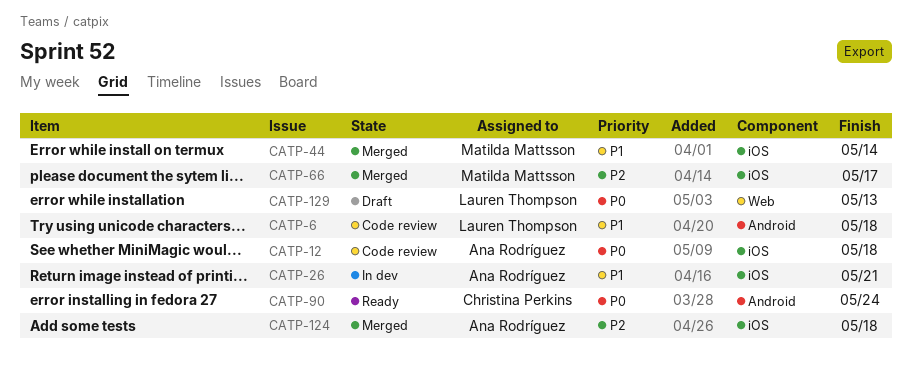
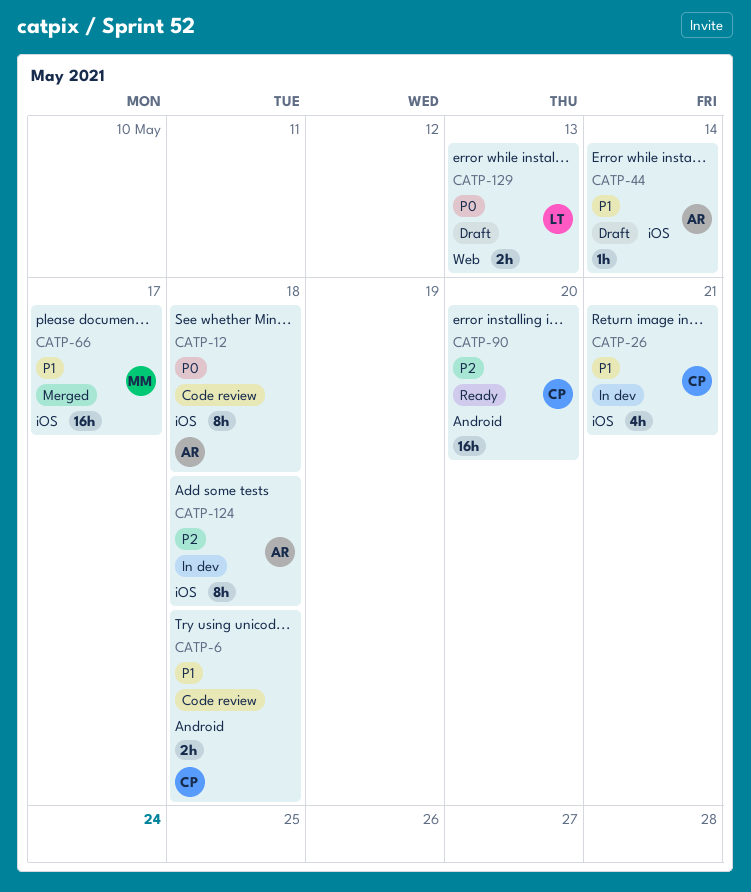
CATP-6, owner: Lauren Thompson -> Christina Perkins
CATP-26, owner: Ana Rodríguez -> Christina Perkins
CATP-44, status: Merged -> Draft
CATP-44, owner: Matilda Mattsson -> Ana Rodríguez
CATP-66, priority: P2 -> P1
CATP-90, priority: P0 -> P2
CATP-90, due: May 24 -> May 20
CATP-124, status: Merged -> In dev

